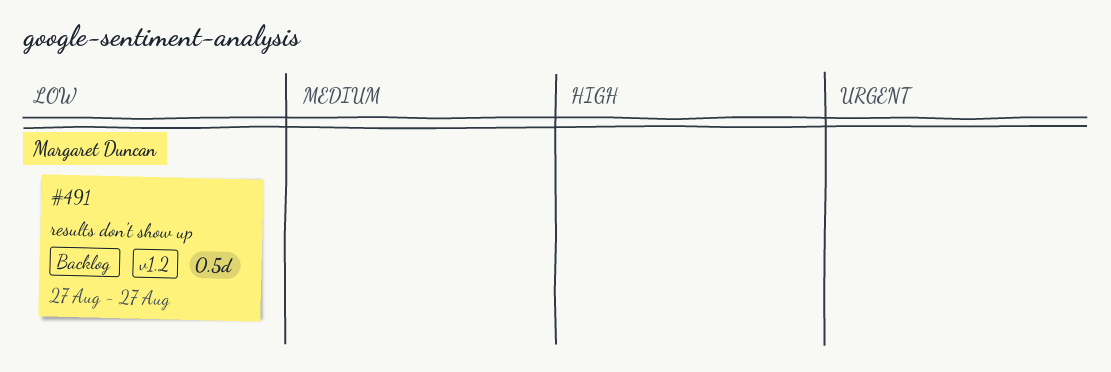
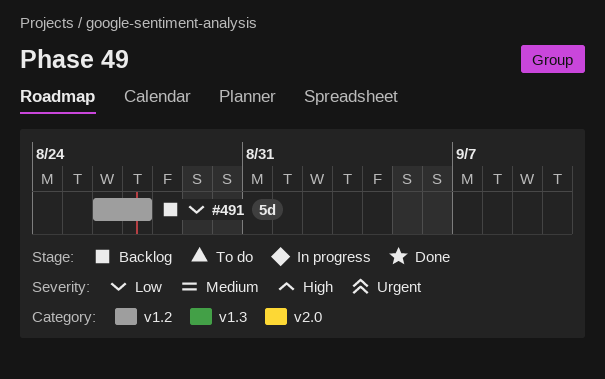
#491, estimate: 0.5d -> 5d
#491, start: Aug 27 -> Aug 26

